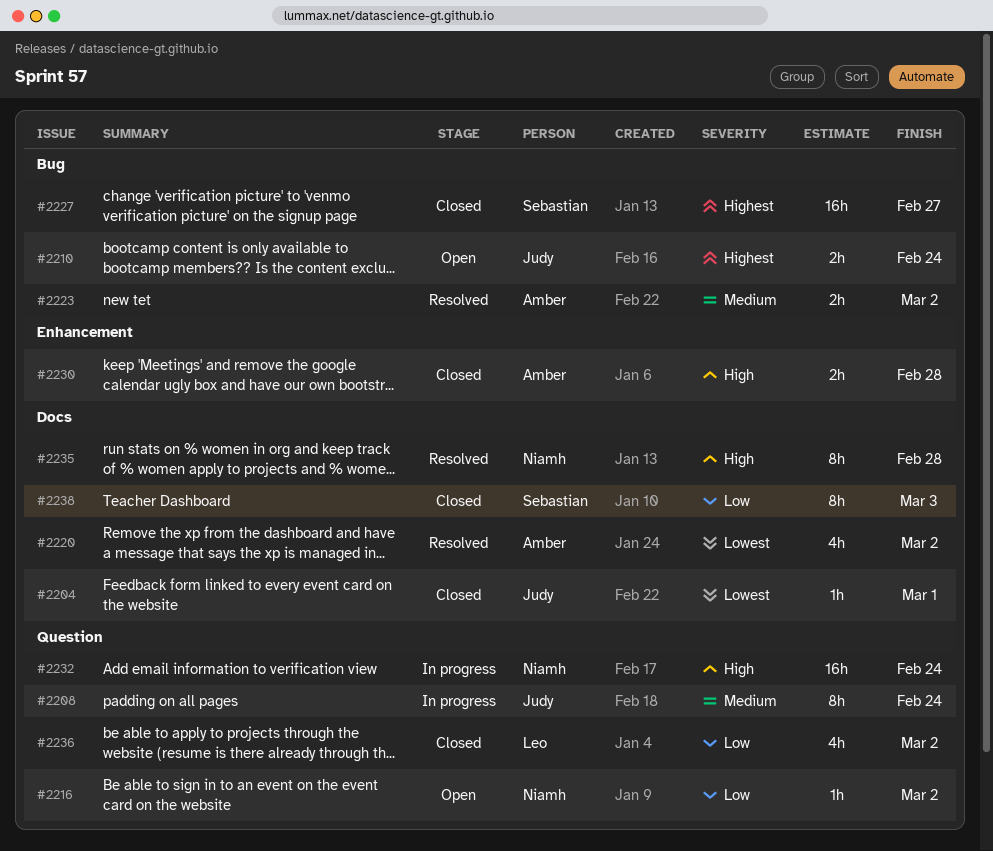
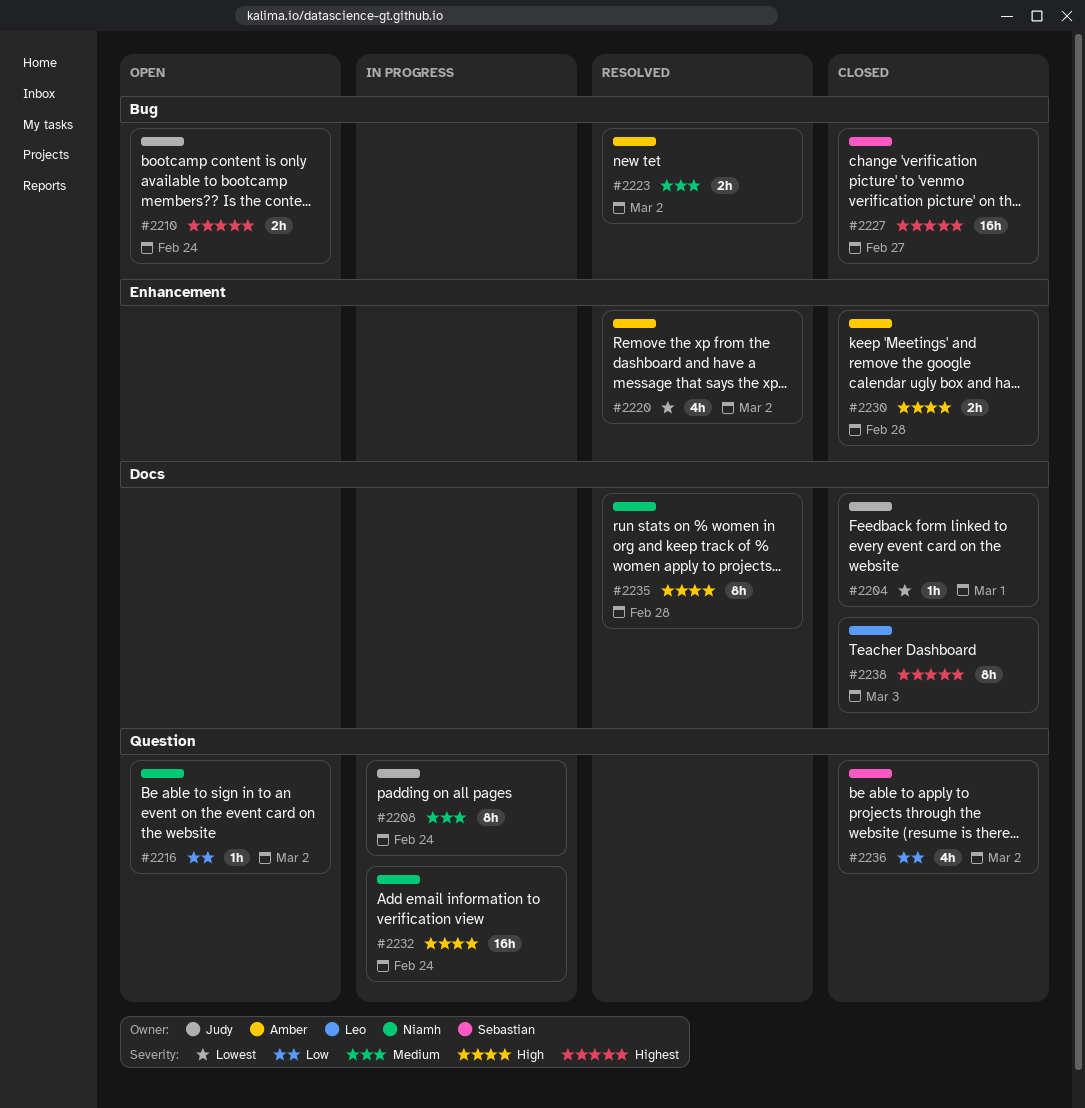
#2220, label: Docs -> Enhancement
#2236, owner: Leo -> Sebastian
#2238, owner: Sebastian -> Leo
#2238, priority: Low -> Highest

